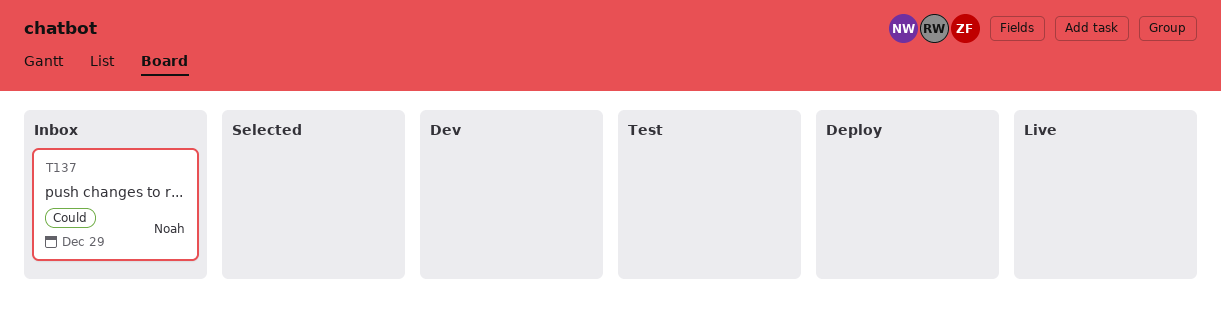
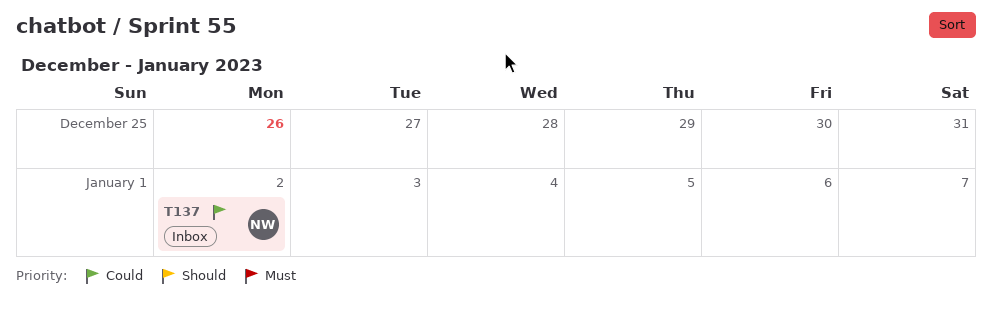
T137, due: Dec 29 -> Jan 2

